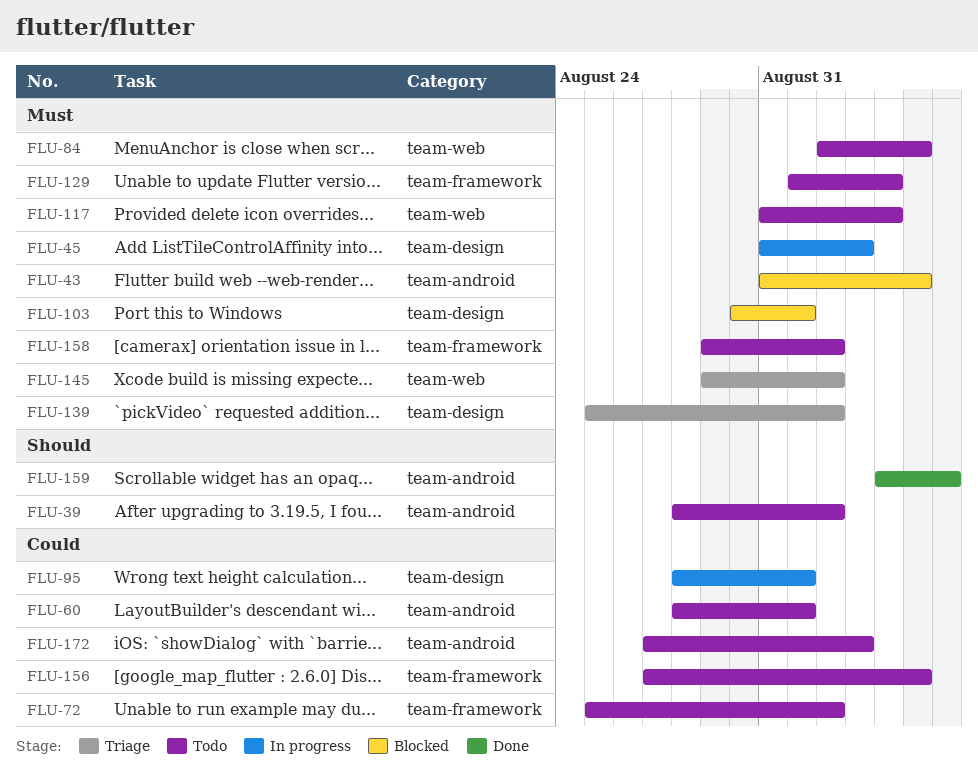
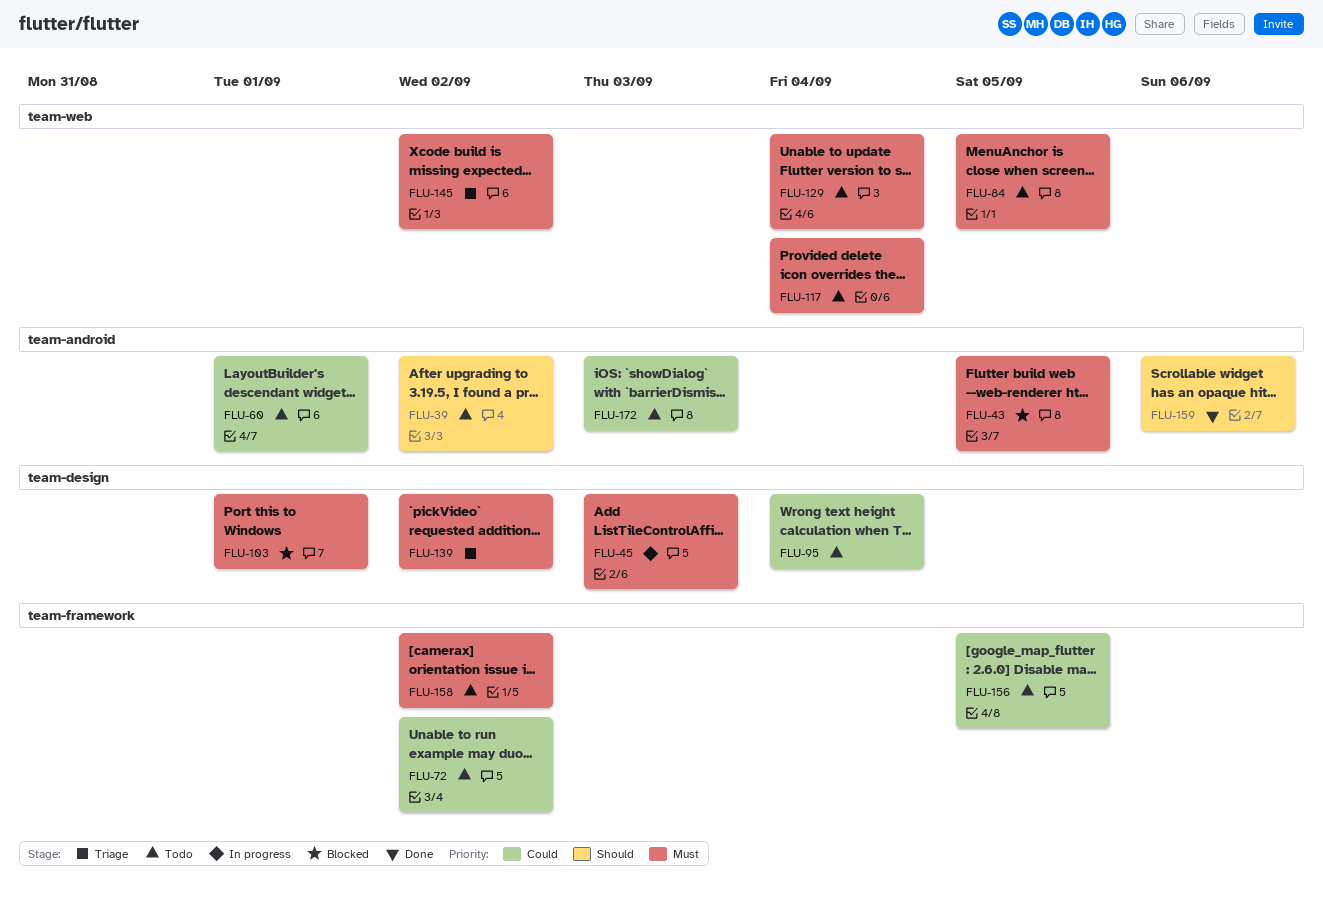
FLU-95, status: In progress -> Todo
FLU-95, due: Sep 1 -> Sep 4
FLU-129, label: team-framework -> team-web

